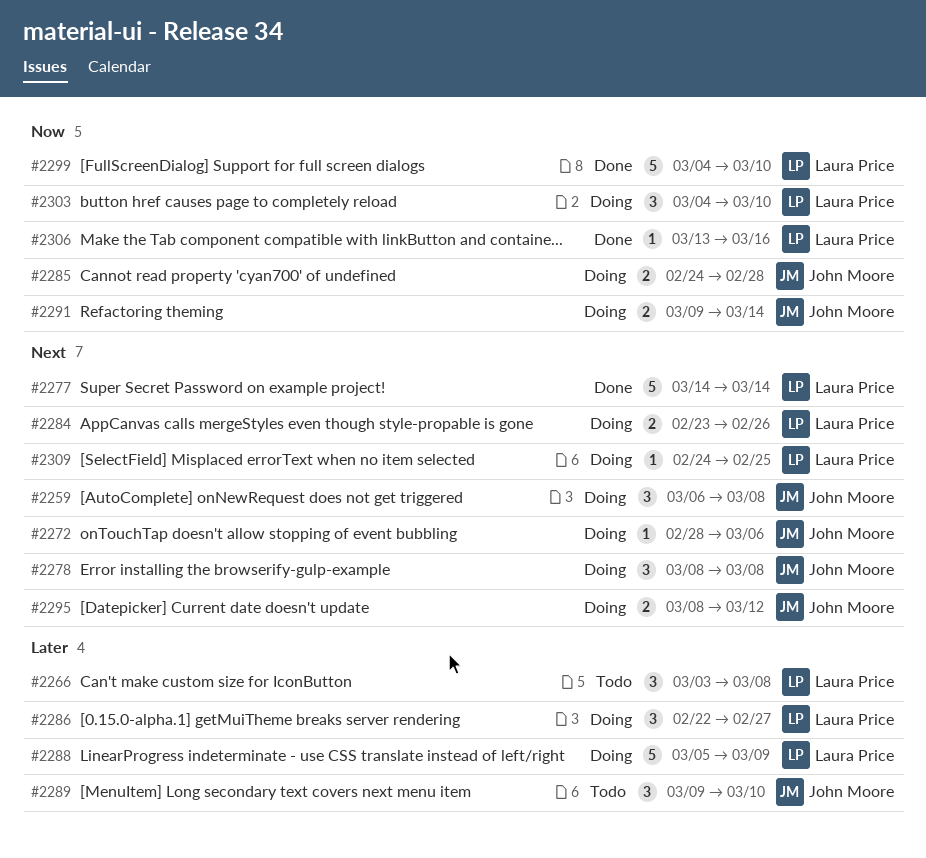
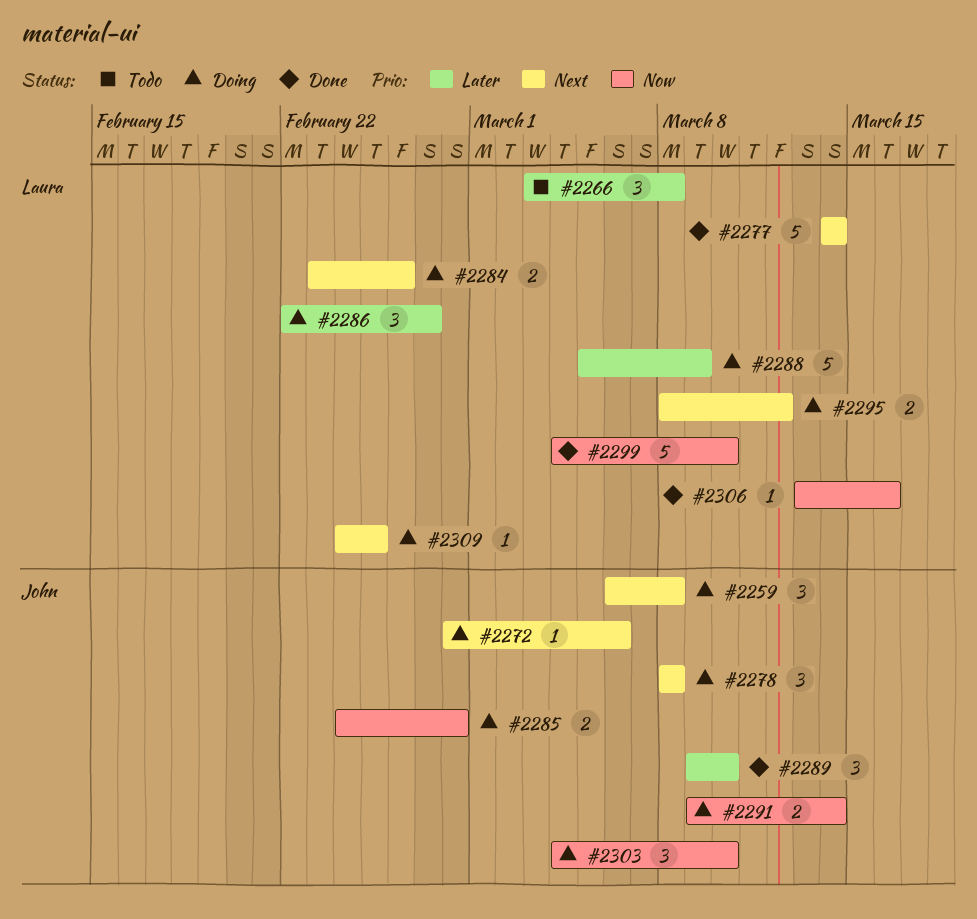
#2289, status: Todo -> Done
#2295, owner: John Moore -> Laura Price
#2303, owner: Laura Price -> John Moore

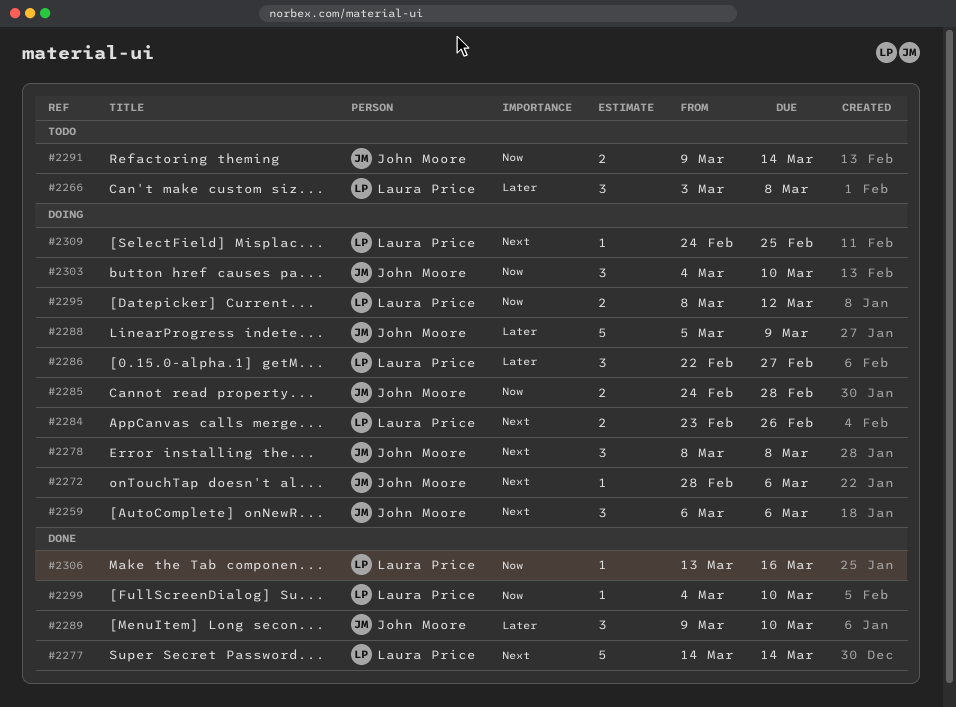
#2259, due: Mar 8 -> Mar 6
#2288, owner: Laura Price -> John Moore
#2291, status: Doing -> Todo
#2295, priority: Next -> Now
#2299, estimate: 5 -> 1

